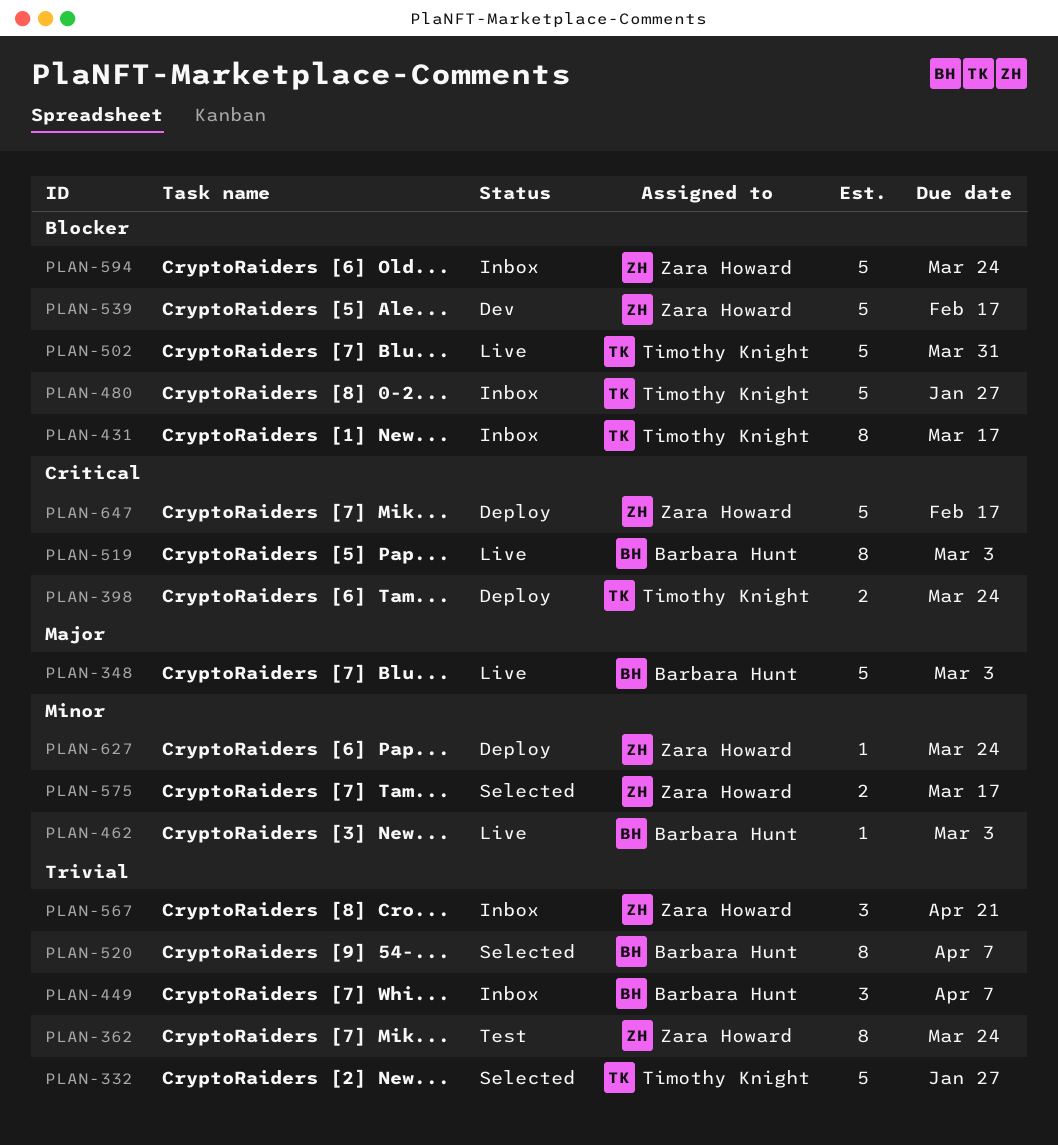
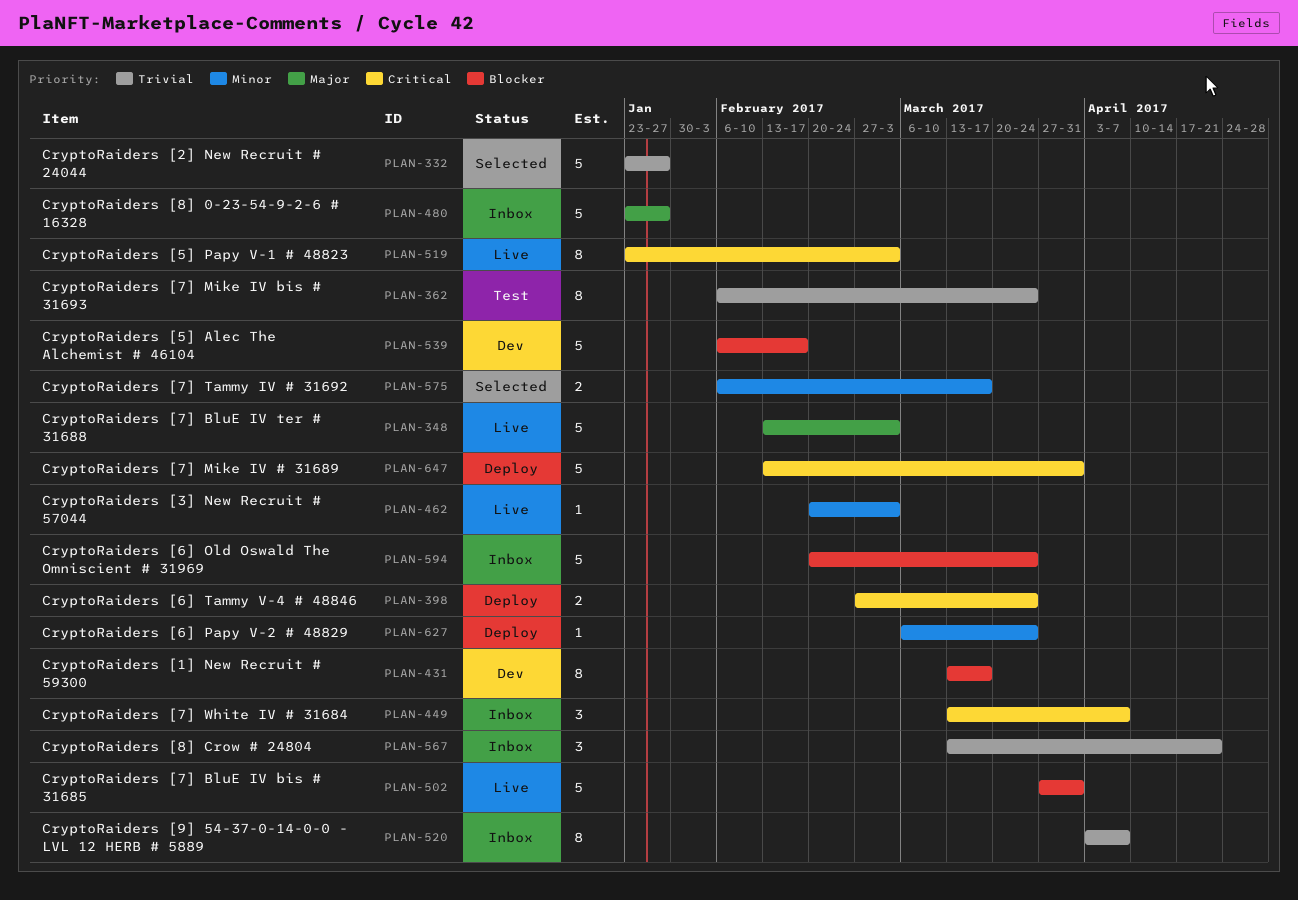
PLAN-431, status: Inbox -> Dev
PLAN-449, priority: Trivial -> Critical
PLAN-480, priority: Blocker -> Major
PLAN-520, status: Selected -> Inbox
PLAN-647, due: Feb 17 -> Mar 31

